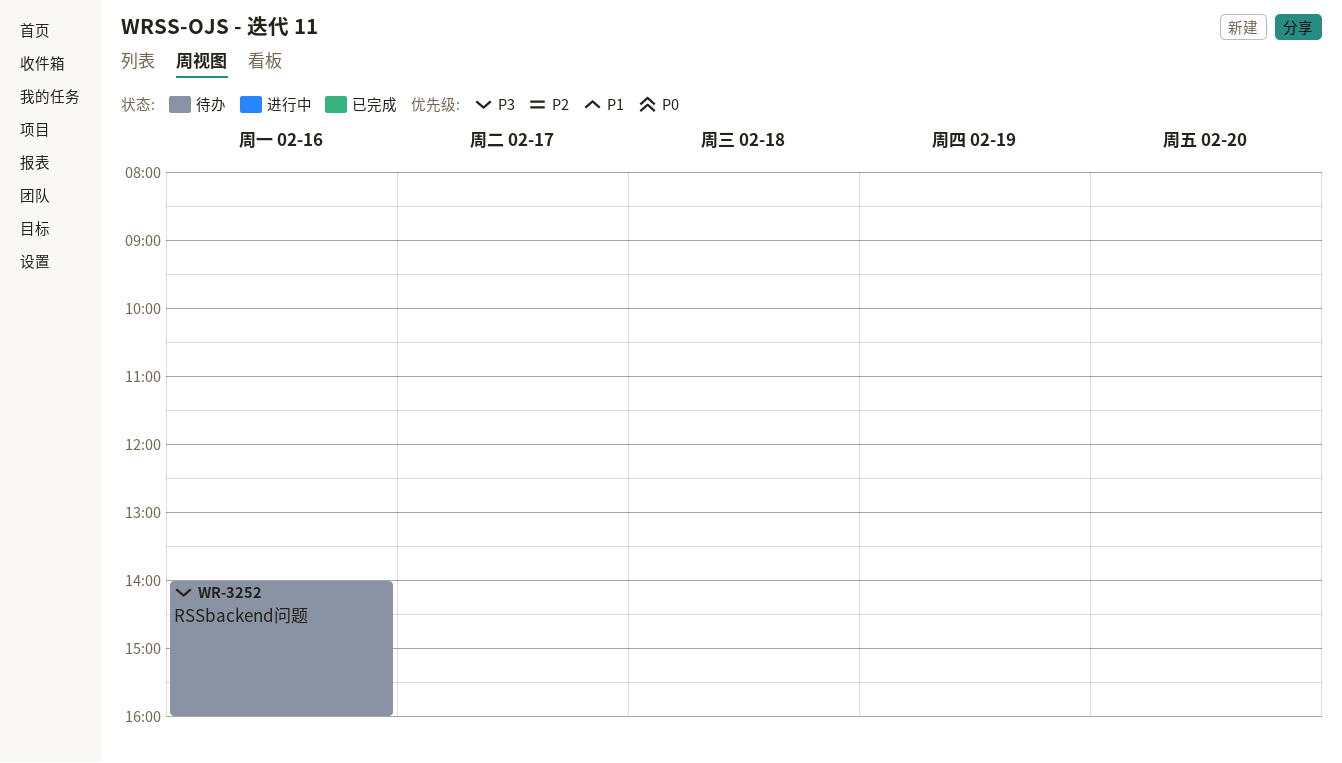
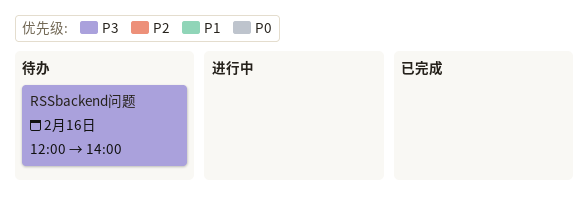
RSSbackend问题, begins: 14:00 -> 12:00
RSSbackend问题, ends: 16:00 -> 14:00

